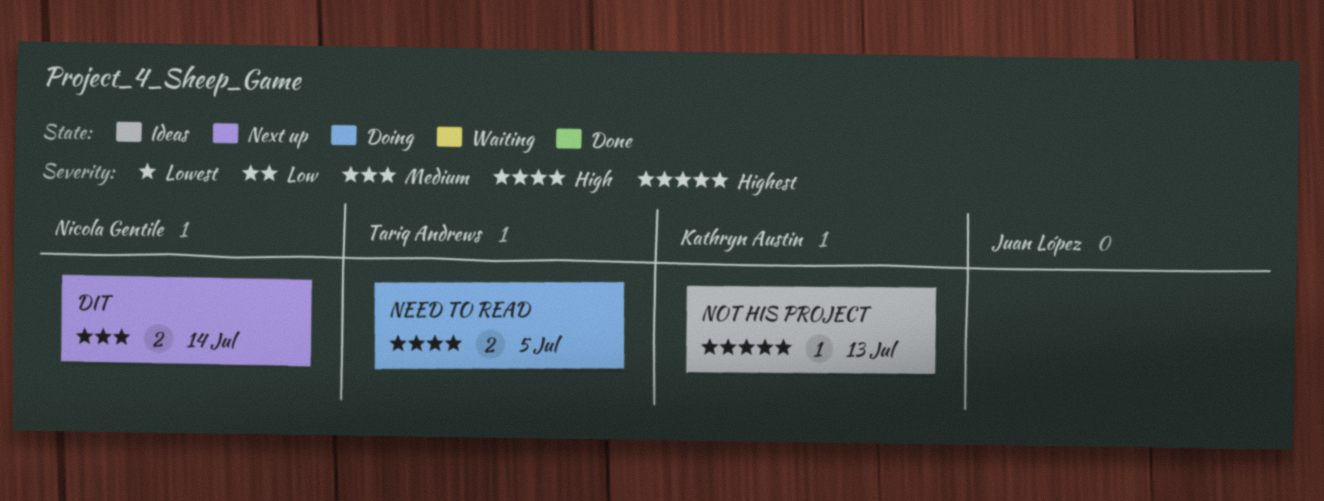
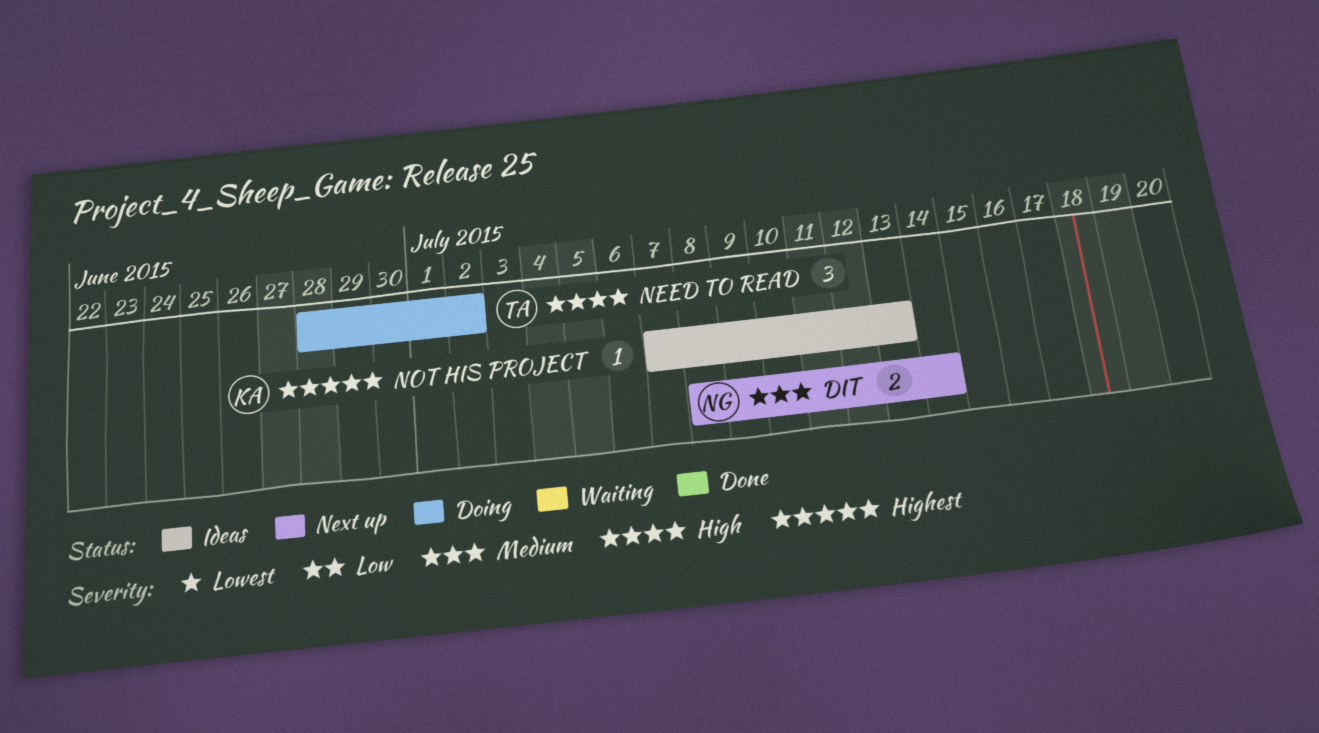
NEED TO READ, estimate: 2 -> 3
NEED TO READ, due: Jul 5 -> Jul 2

